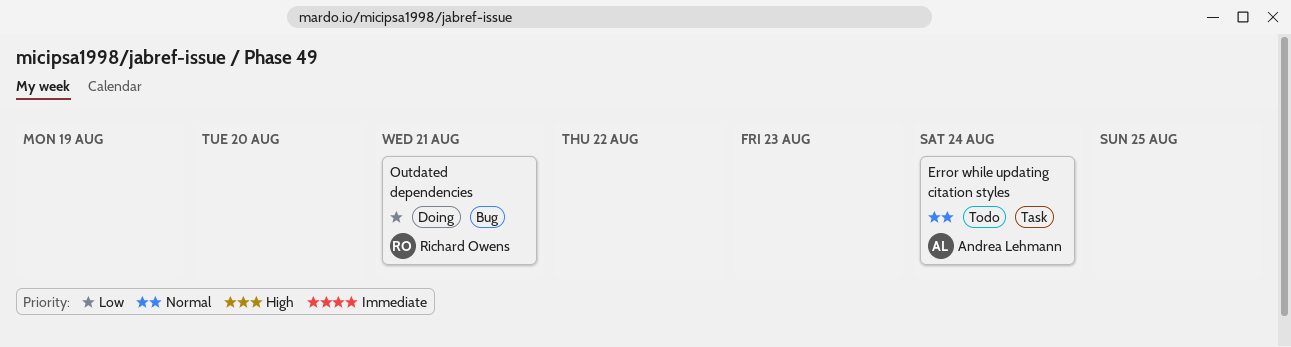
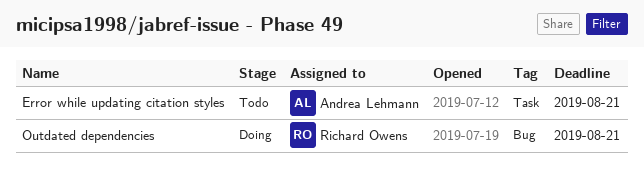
Error while updating citation styles, due: Aug 24 -> Aug 21

